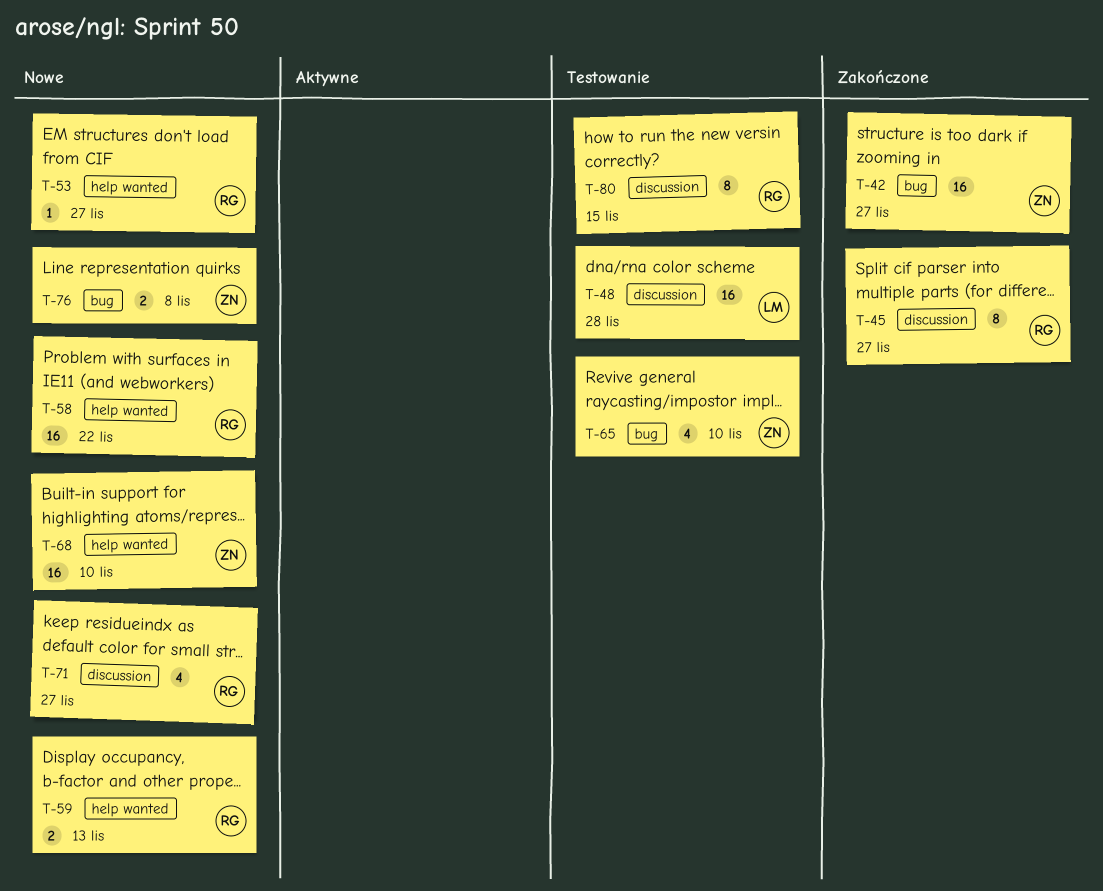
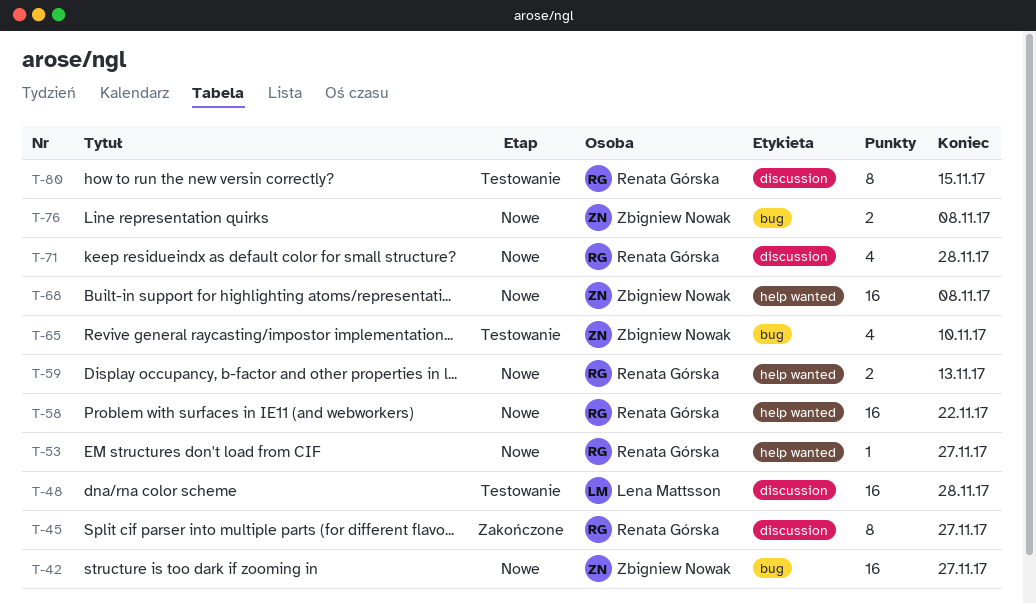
T-42, status: Zakończone -> Nowe
T-68, due: Nov 10 -> Nov 8
T-71, due: Nov 27 -> Nov 28

